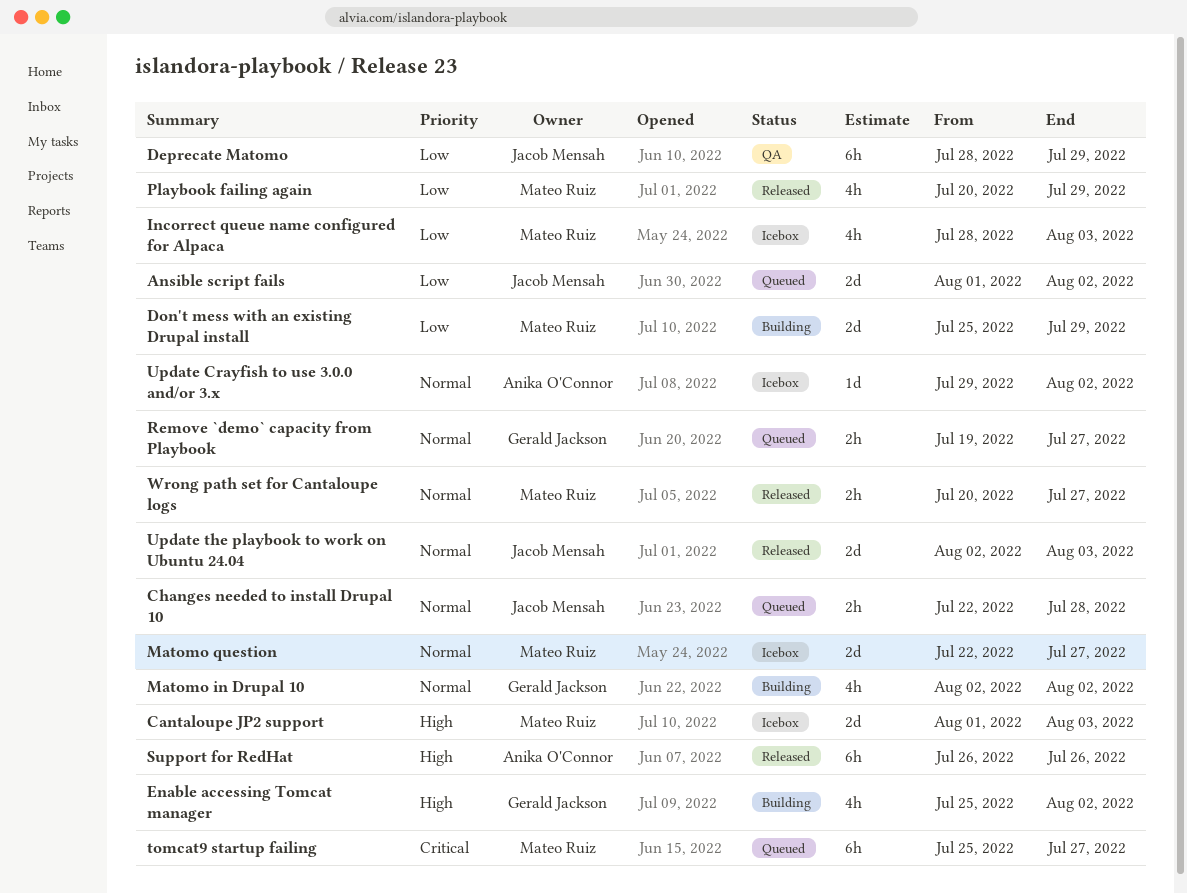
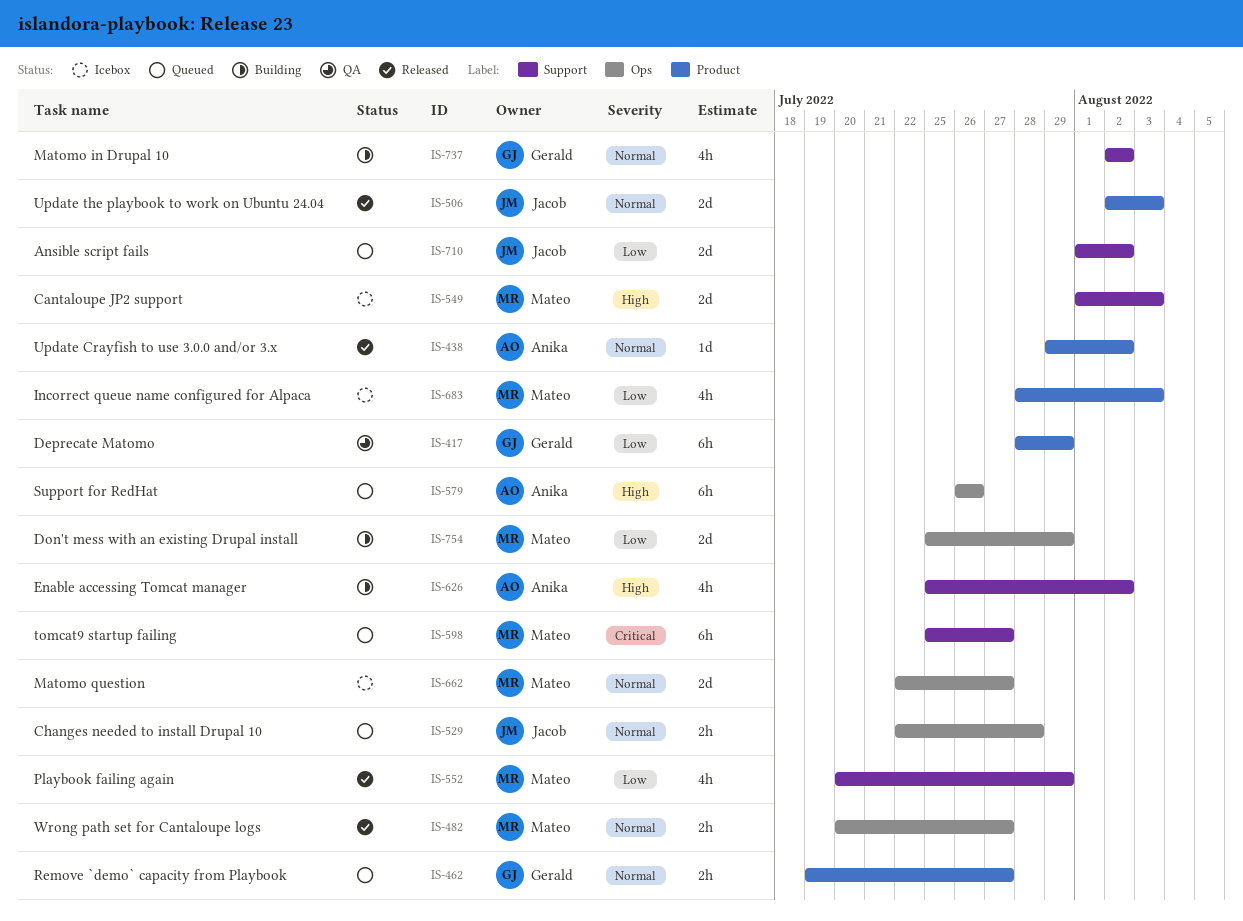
Deprecate Matomo, owner: Jacob Mensah -> Gerald Jackson
Enable accessing Tomcat manager, owner: Gerald Jackson -> Anika O'Connor
Support for RedHat, status: Released -> Queued
Update Crayfish to use 3.0.0 and/or 3.x, status: Icebox -> Released

